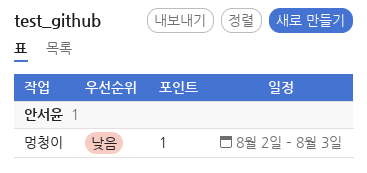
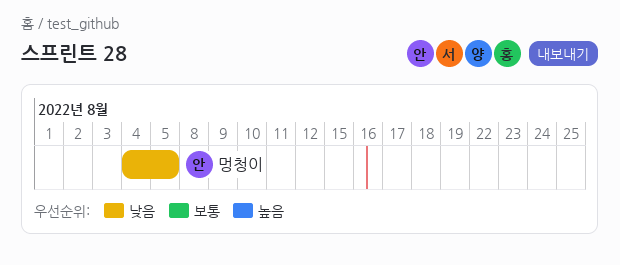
멍청이, start: Aug 2 -> Aug 4
멍청이, due: Aug 3 -> Aug 5

